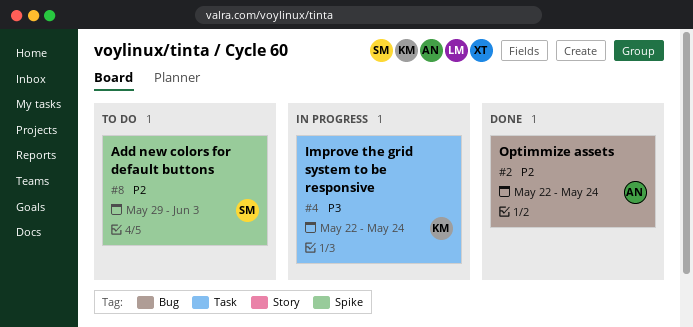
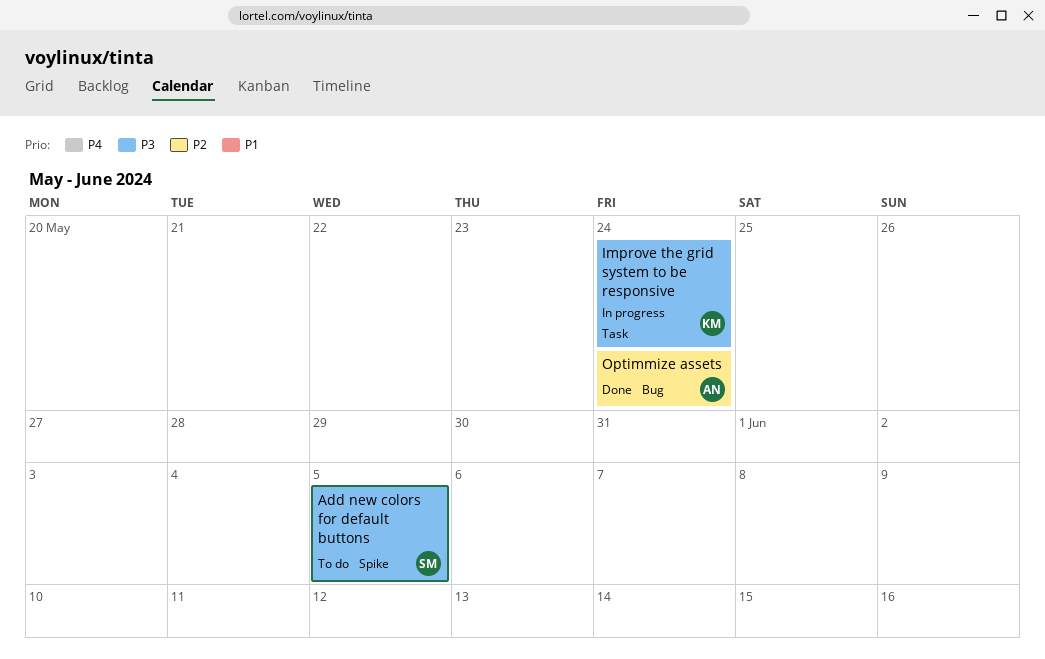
Add new colors for default buttons, priority: P2 -> P3
Add new colors for default buttons, due: Jun 3 -> Jun 5

